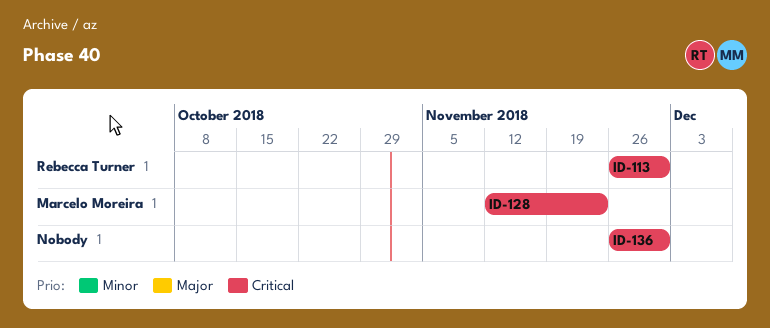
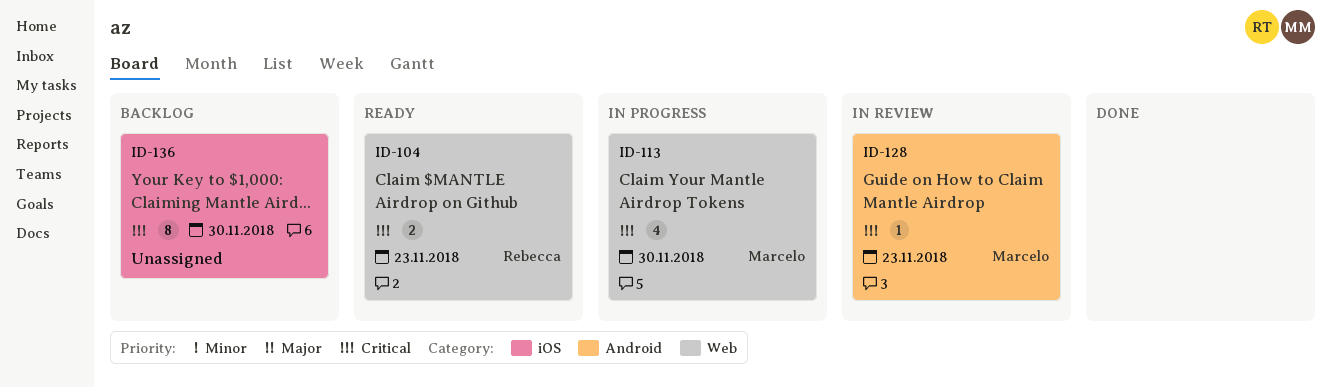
ID-104: none -> present
ID-113, owner: Rebecca Turner -> Marcelo Moreira

